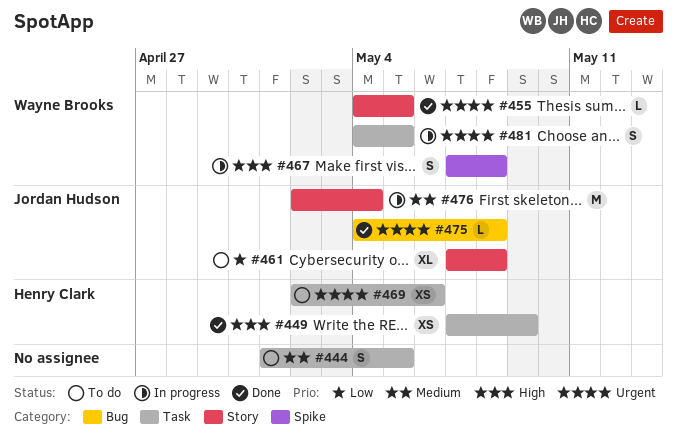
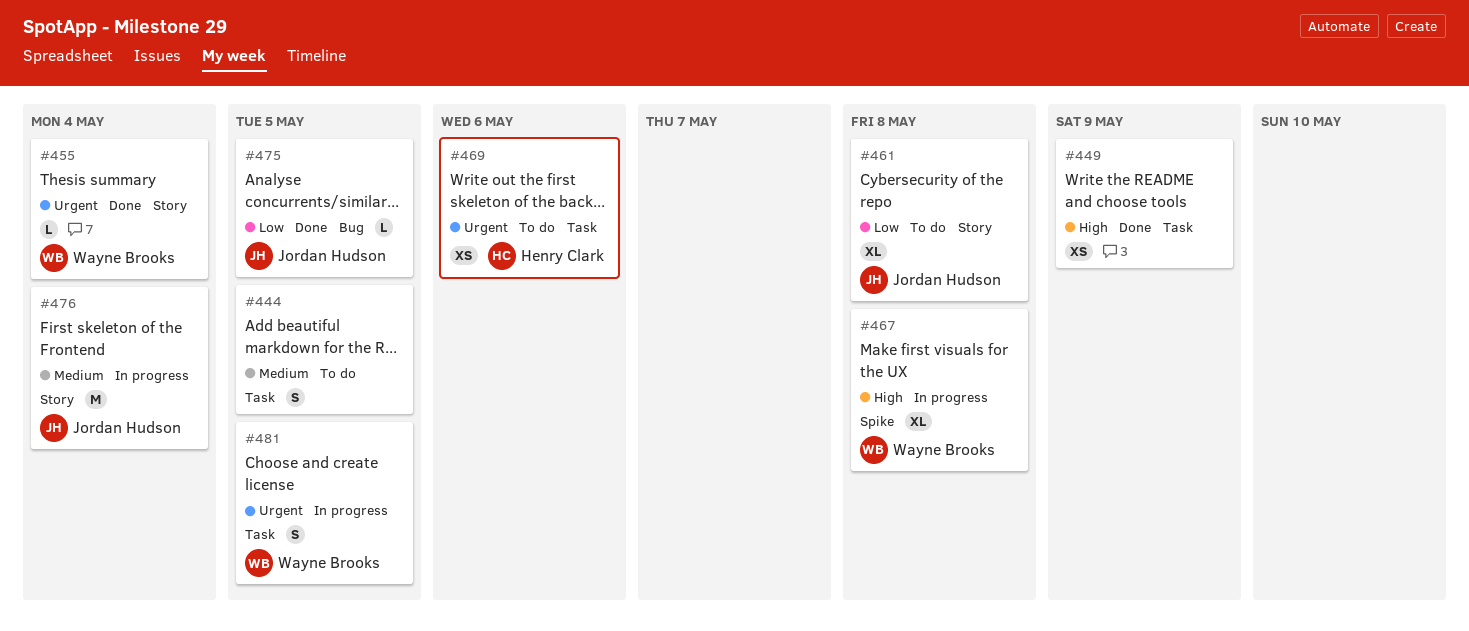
#449, owner: Henry Clark -> none
#455, due: May 5 -> May 4
#467, estimate: S -> XL
#475, priority: Urgent -> Low
#475, due: May 8 -> May 5

